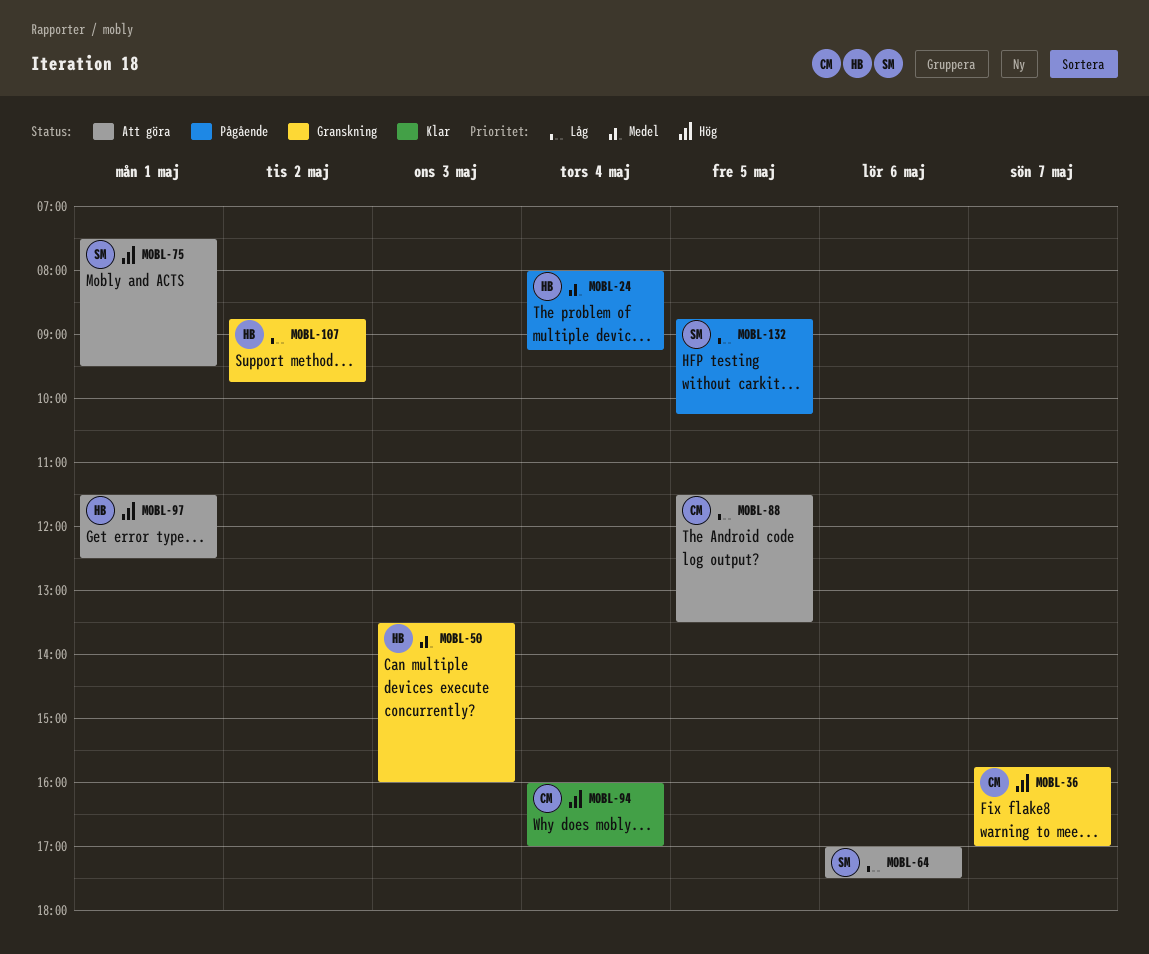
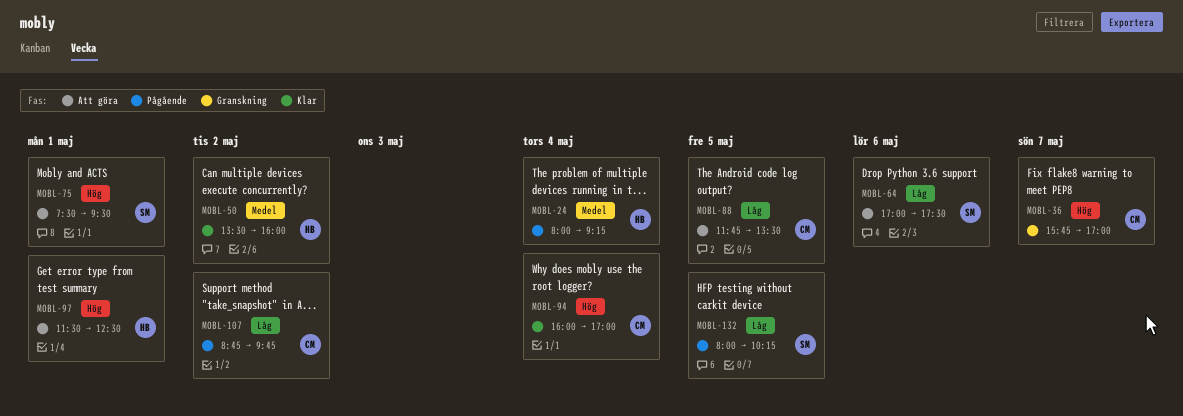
MOBL-50, status: Granskning -> Klar
MOBL-50, day: May 3 -> May 2
MOBL-88, begins: 11:30 -> 11:45
MOBL-107, status: Granskning -> Pågående
MOBL-107, owner: HB -> CM
MOBL-132, begins: 08:45 -> 08:00

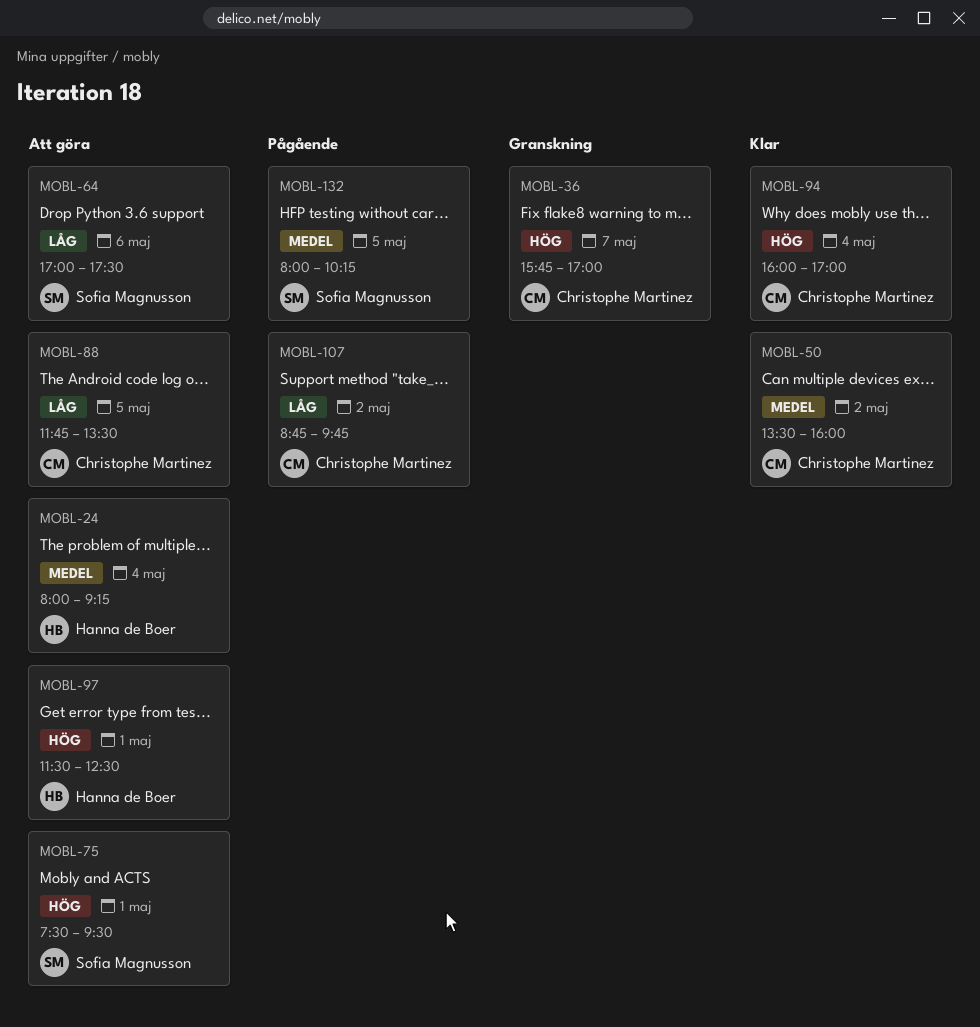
MOBL-24, status: Pågående -> Att göra
MOBL-50, owner: Hanna de Boer -> Christophe Martinez
MOBL-132, priority: Låg -> Medel

